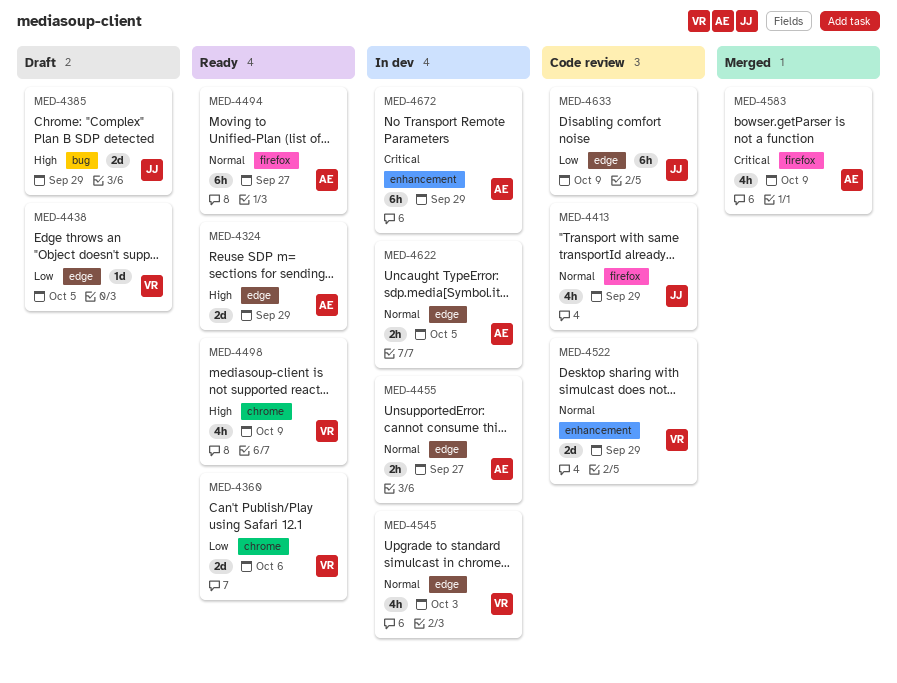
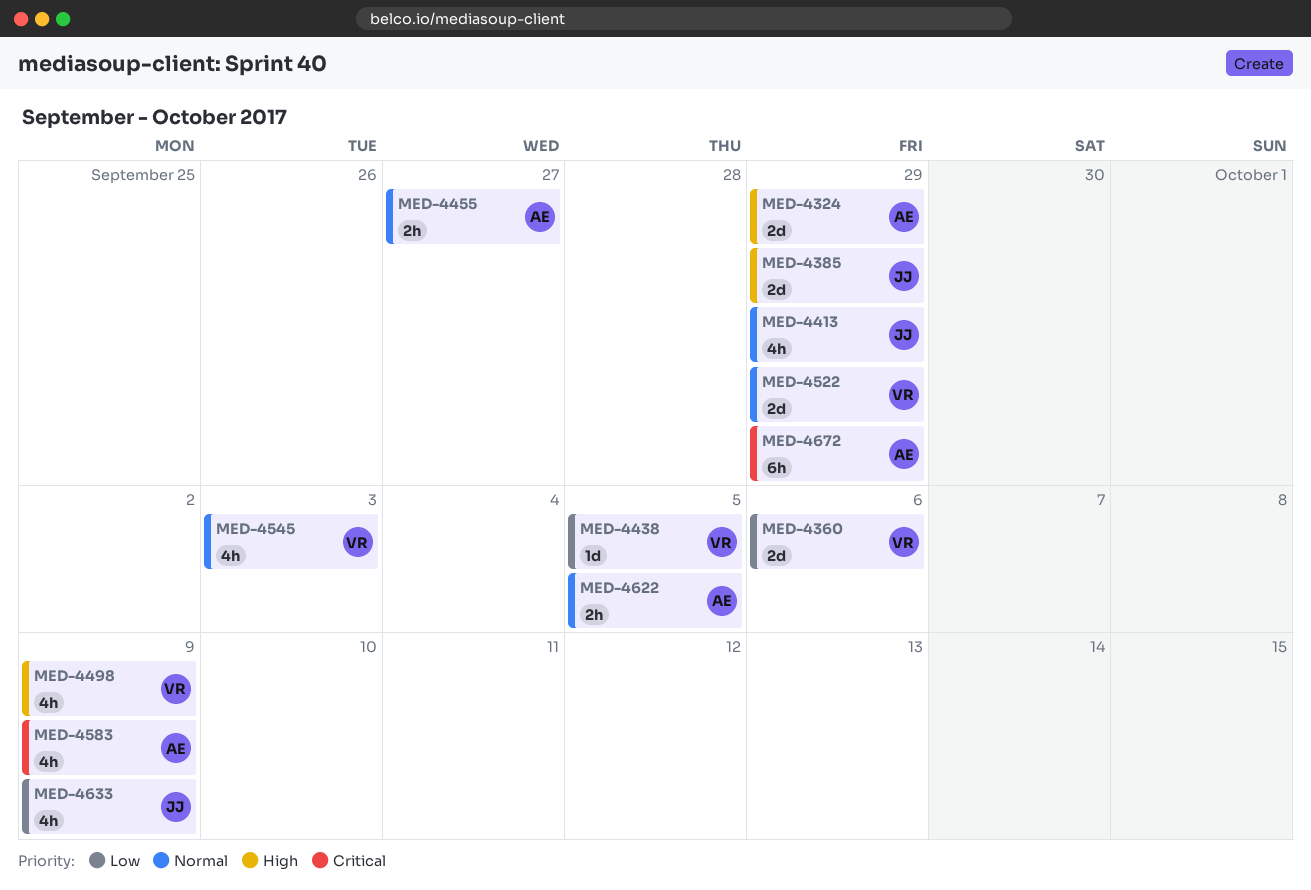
MED-4494: present -> none
MED-4633, estimate: 6h -> 4h

